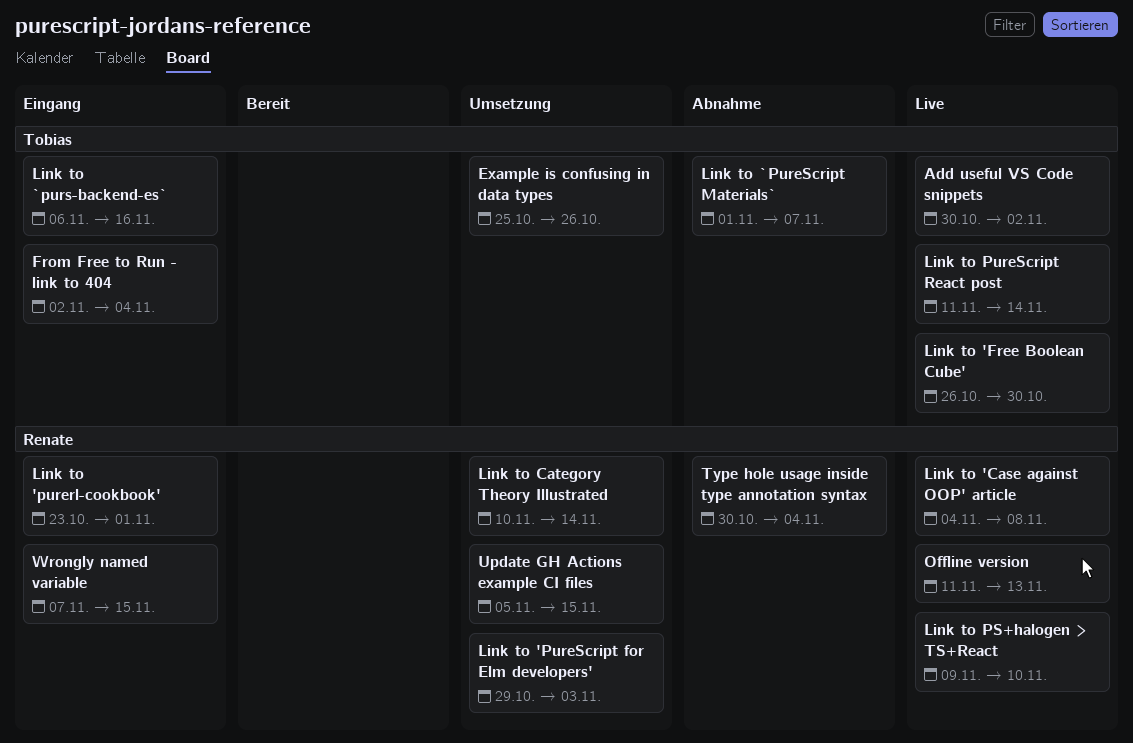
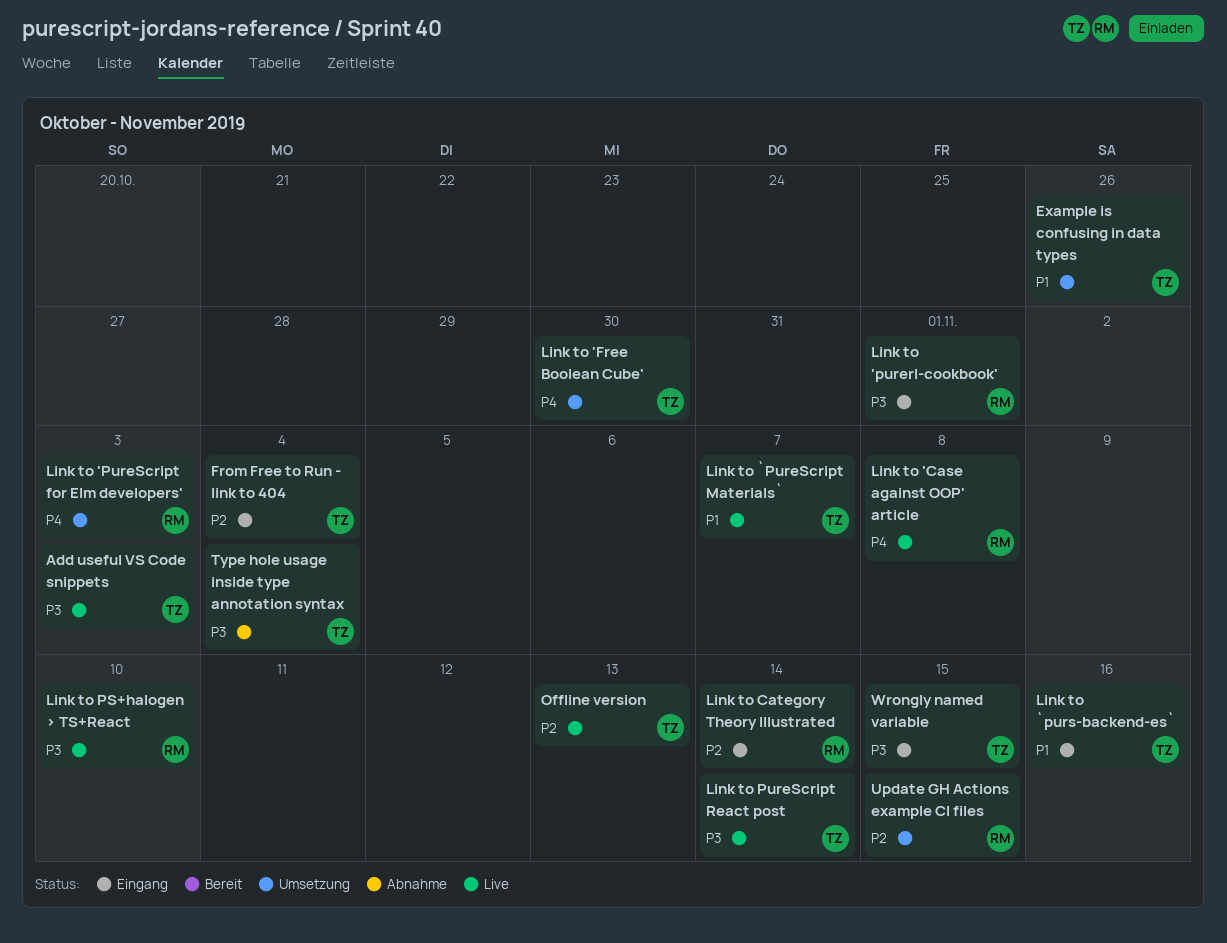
Add useful VS Code snippets, due: Nov 2 -> Nov 3
Link to 'Free Boolean Cube', status: Live -> Umsetzung
Link to `PureScript Materials`, status: Abnahme -> Live
Link to Category Theory Illustrated, status: Umsetzung -> Eingang
Offline version, owner: Renate -> Tobias
Type hole usage inside type annotation syntax, owner: Renate -> Tobias
Wrongly named variable, owner: Renate -> Tobias

